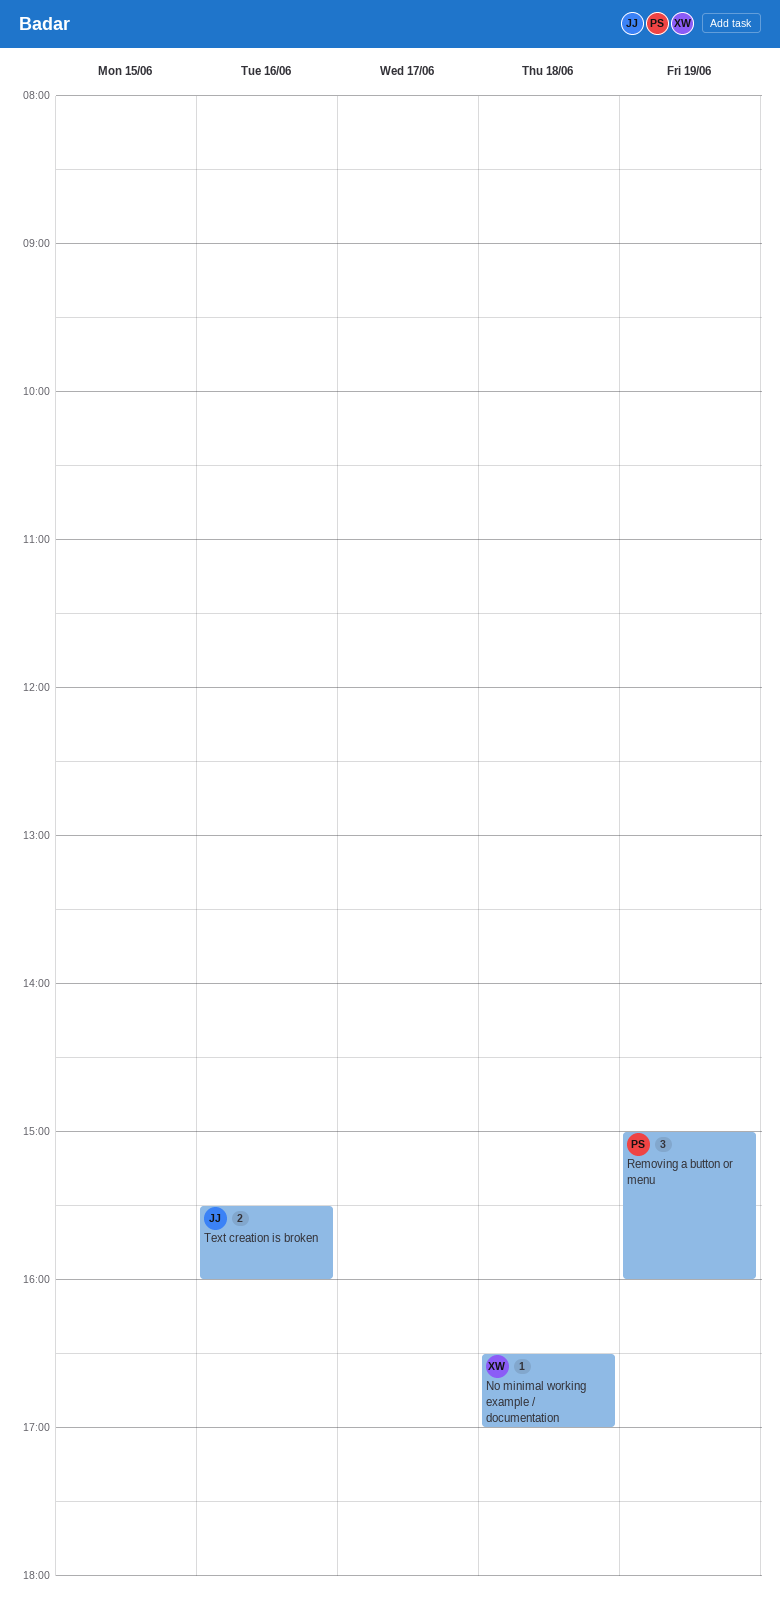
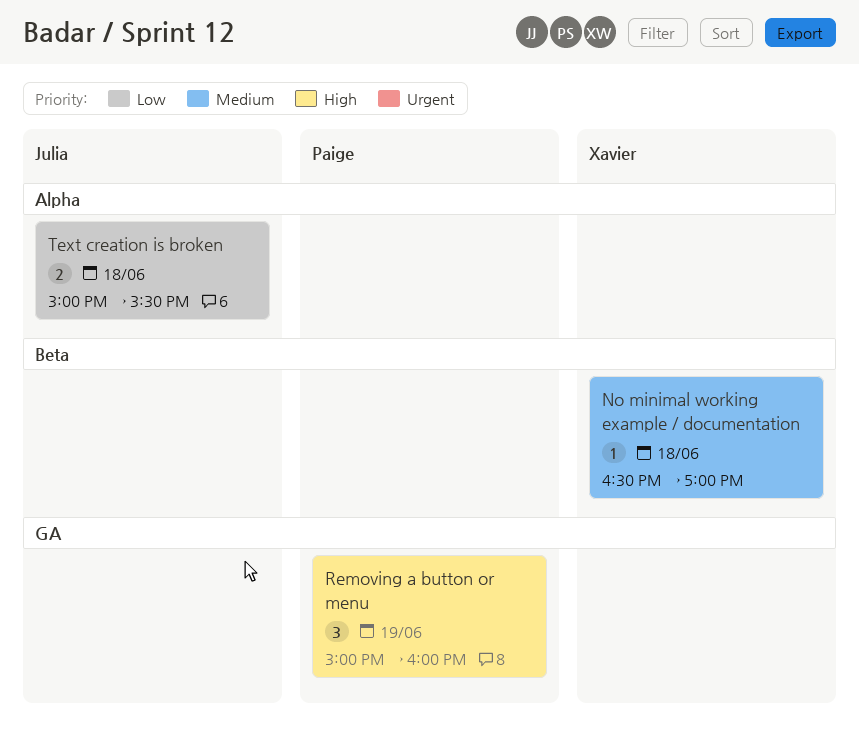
Text creation is broken, day: Jun 16 -> Jun 18
Text creation is broken, begins: 15:30 -> 15:00
Text creation is broken, ends: 16:00 -> 15:30

